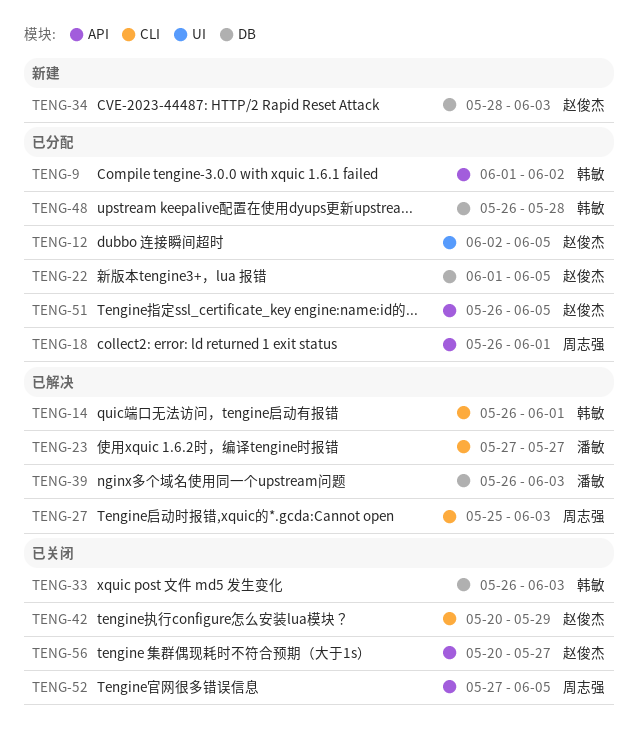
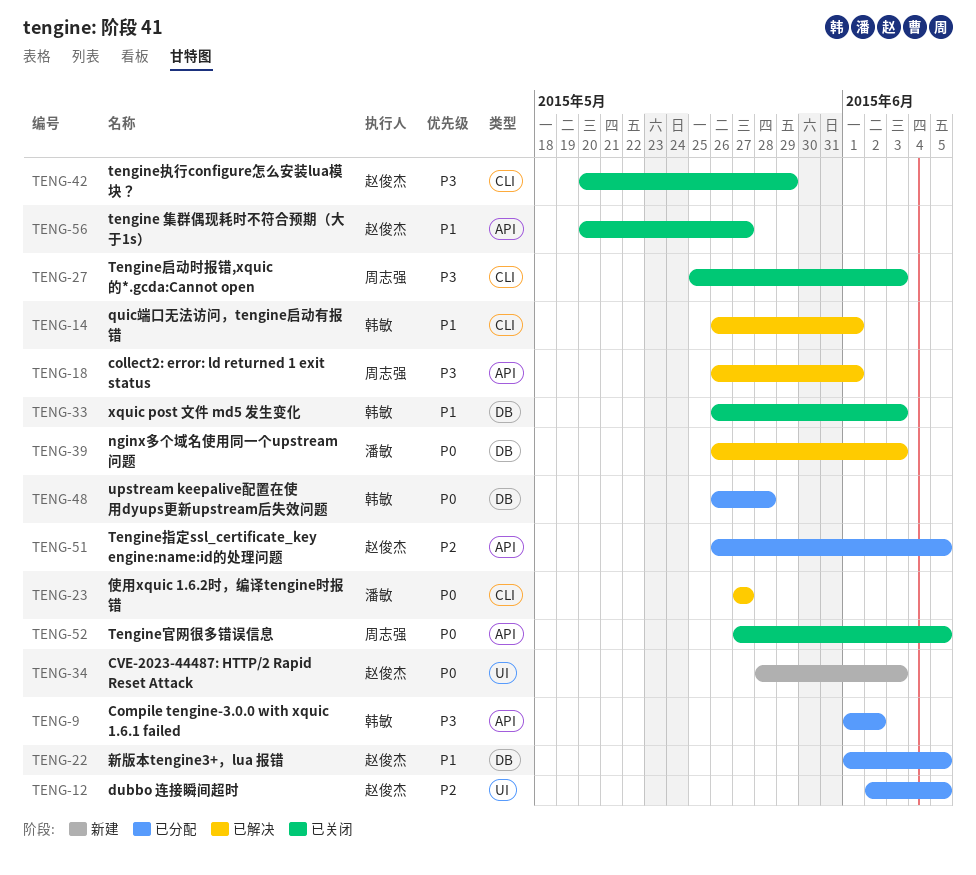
TENG-18, status: 已分配 -> 已解决
TENG-27, status: 已解决 -> 已关闭
TENG-34, label: DB -> UI

